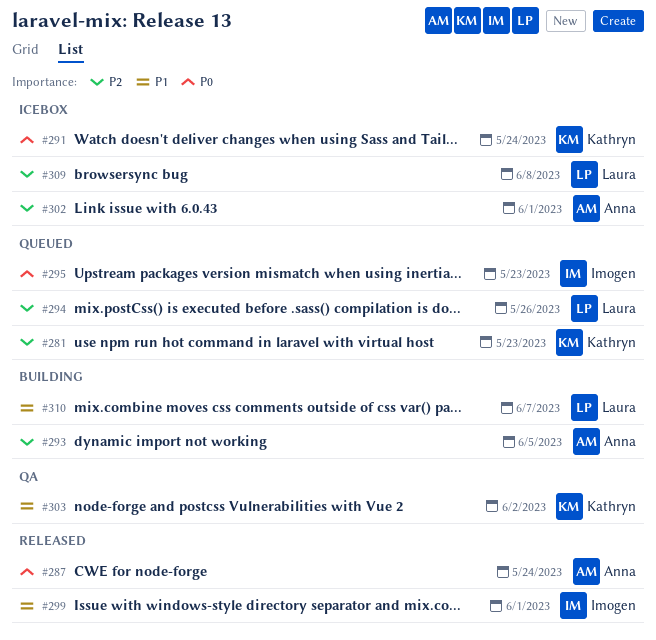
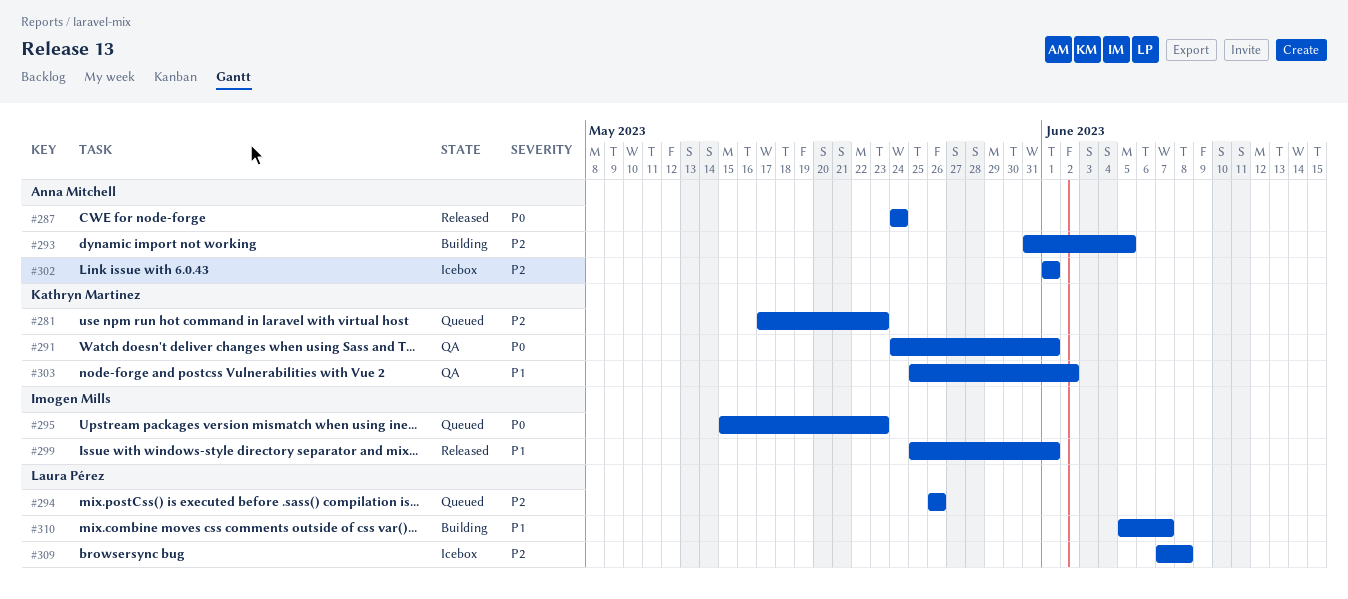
#291, status: Icebox -> QA
#291, due: May 24 -> Jun 1

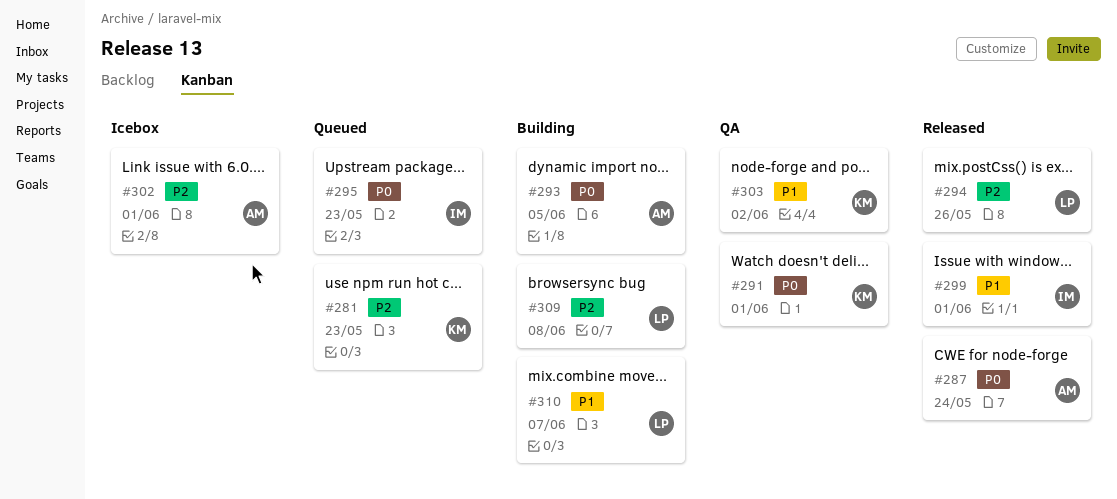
#293, priority: P2 -> P0
#294, status: Queued -> Released
#309, status: Icebox -> Building

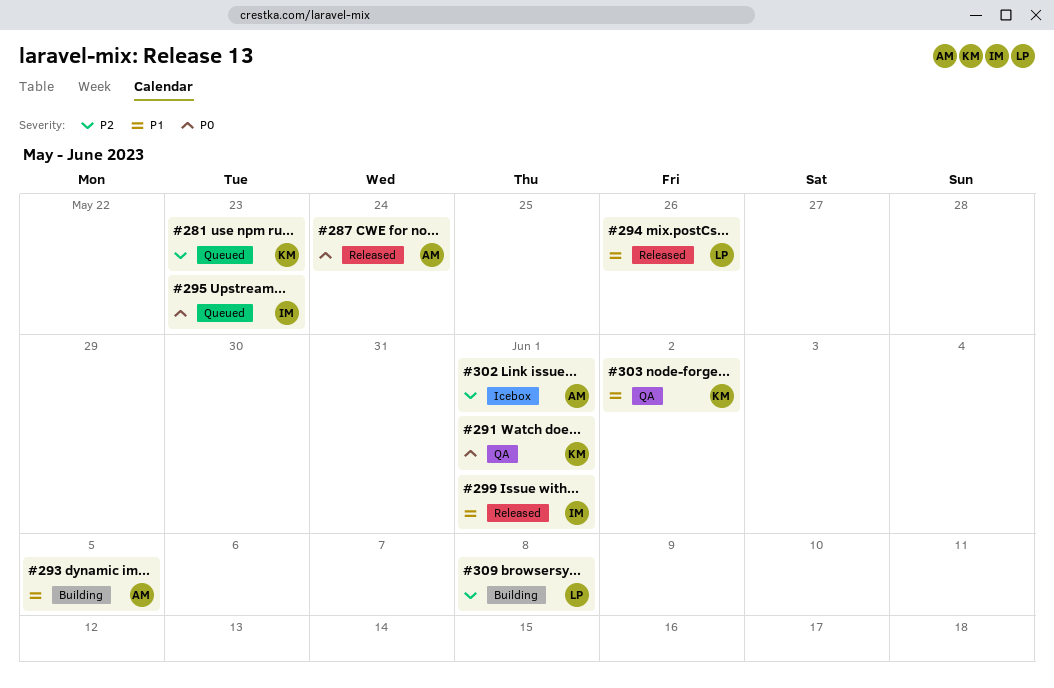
#293, priority: P0 -> P1
#294, priority: P2 -> P1
#310: present -> none

